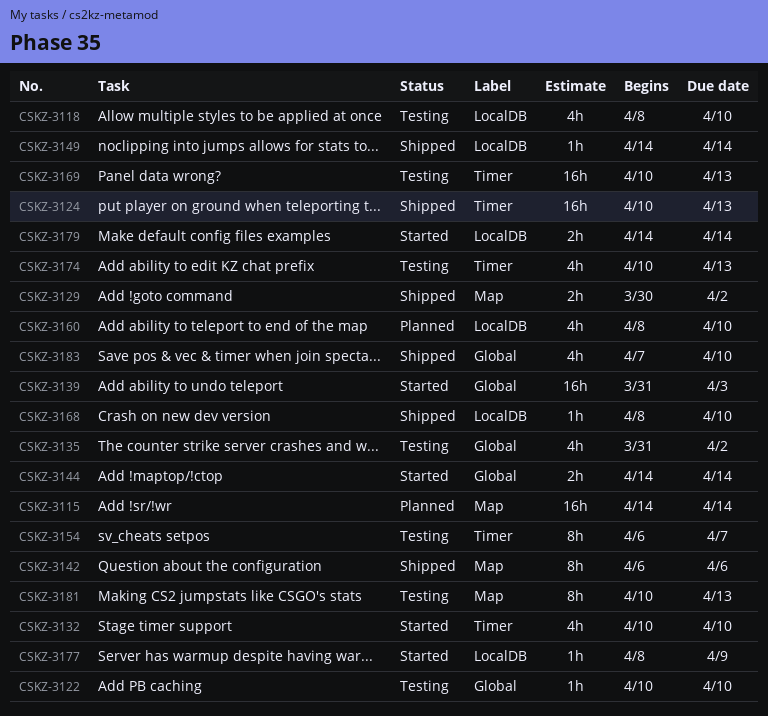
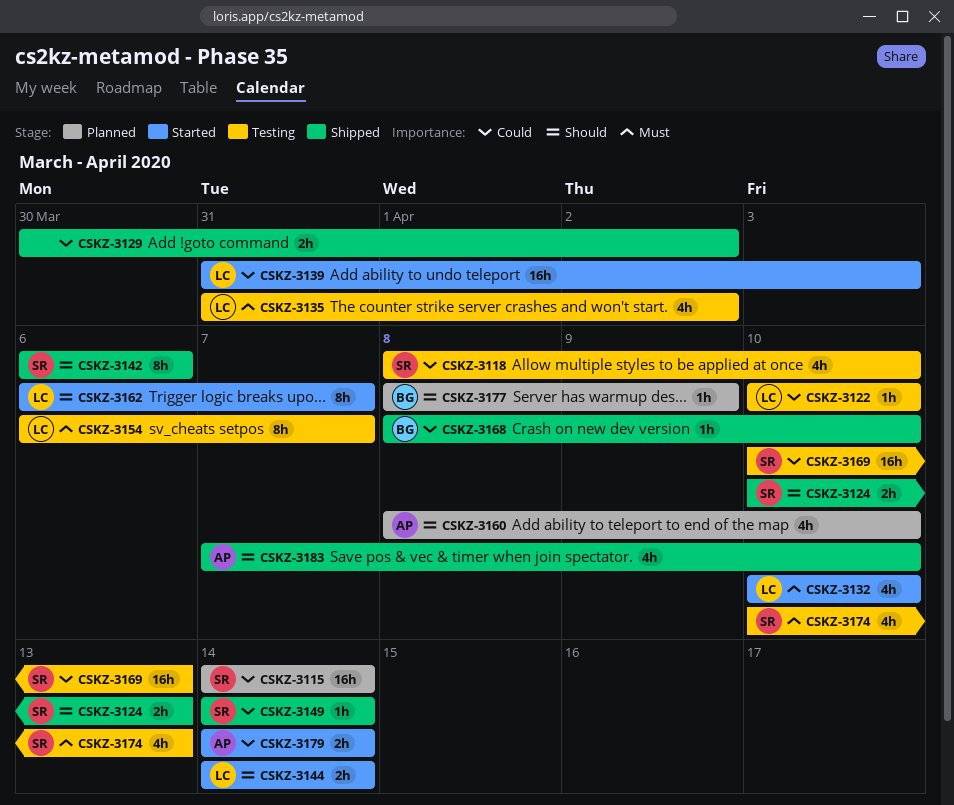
CSKZ-3124, estimate: 16h -> 2h
CSKZ-3162: none -> present
CSKZ-3177, status: Started -> Planned
CSKZ-3181: present -> none

